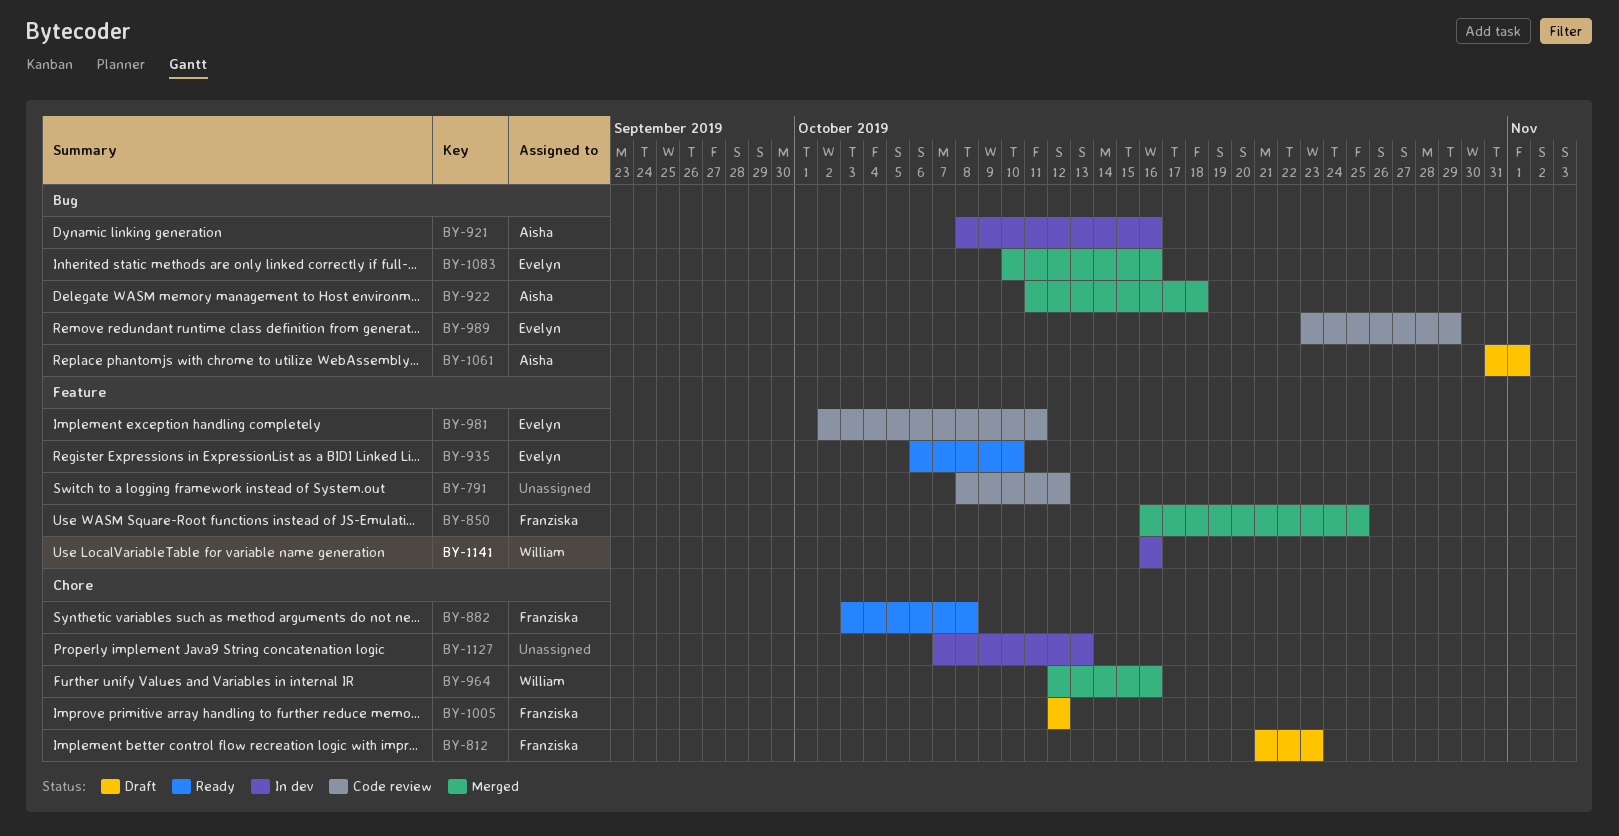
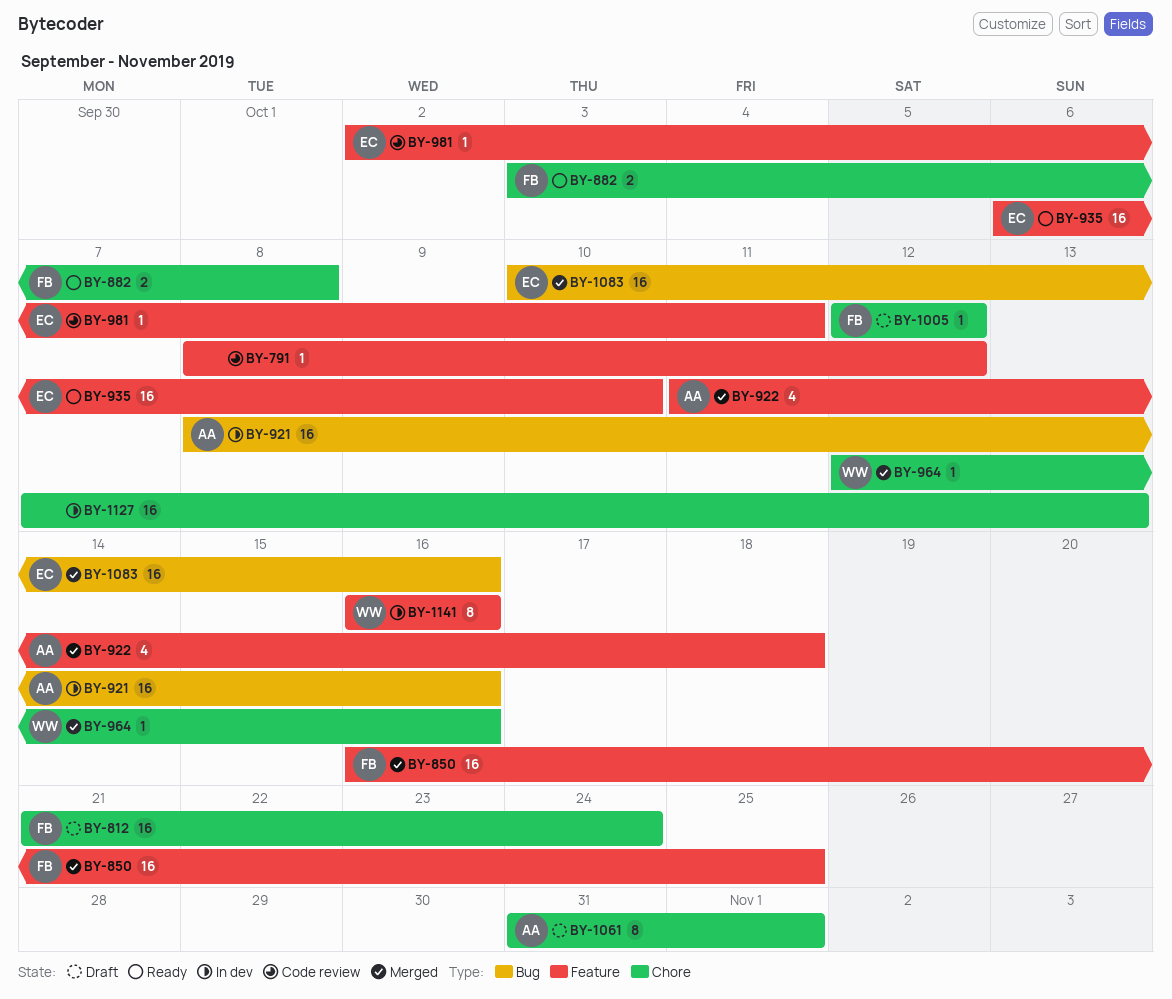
BY-812, due: Oct 23 -> Oct 24
BY-922, label: Bug -> Feature
BY-989: present -> none
BY-1061, label: Bug -> Chore

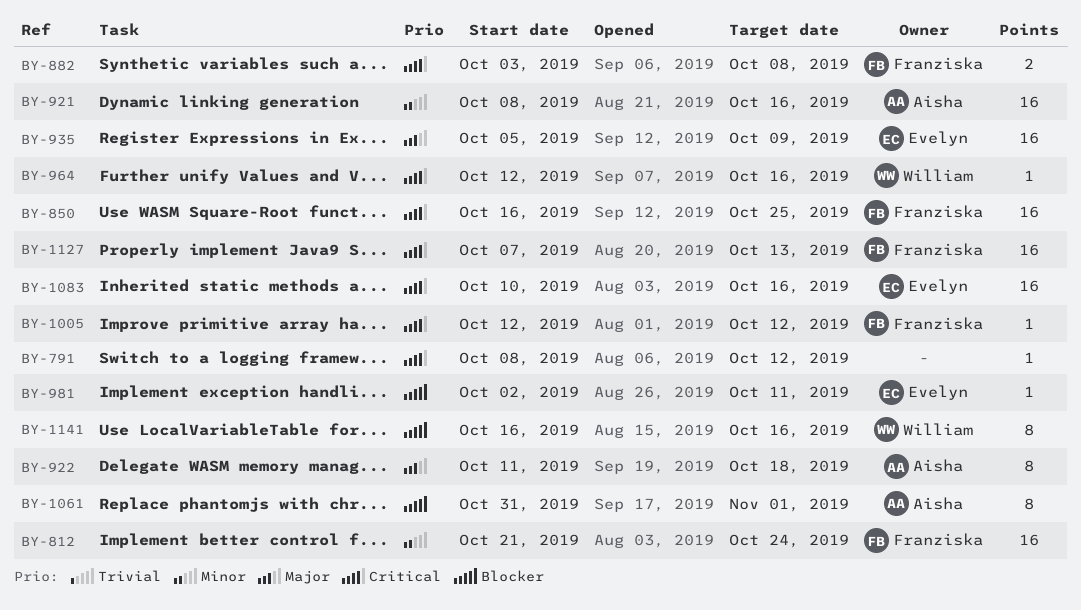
BY-922, estimate: 4 -> 8
BY-935, start: Oct 6 -> Oct 5
BY-935, due: Oct 10 -> Oct 9
BY-1127, owner: none -> Franziska

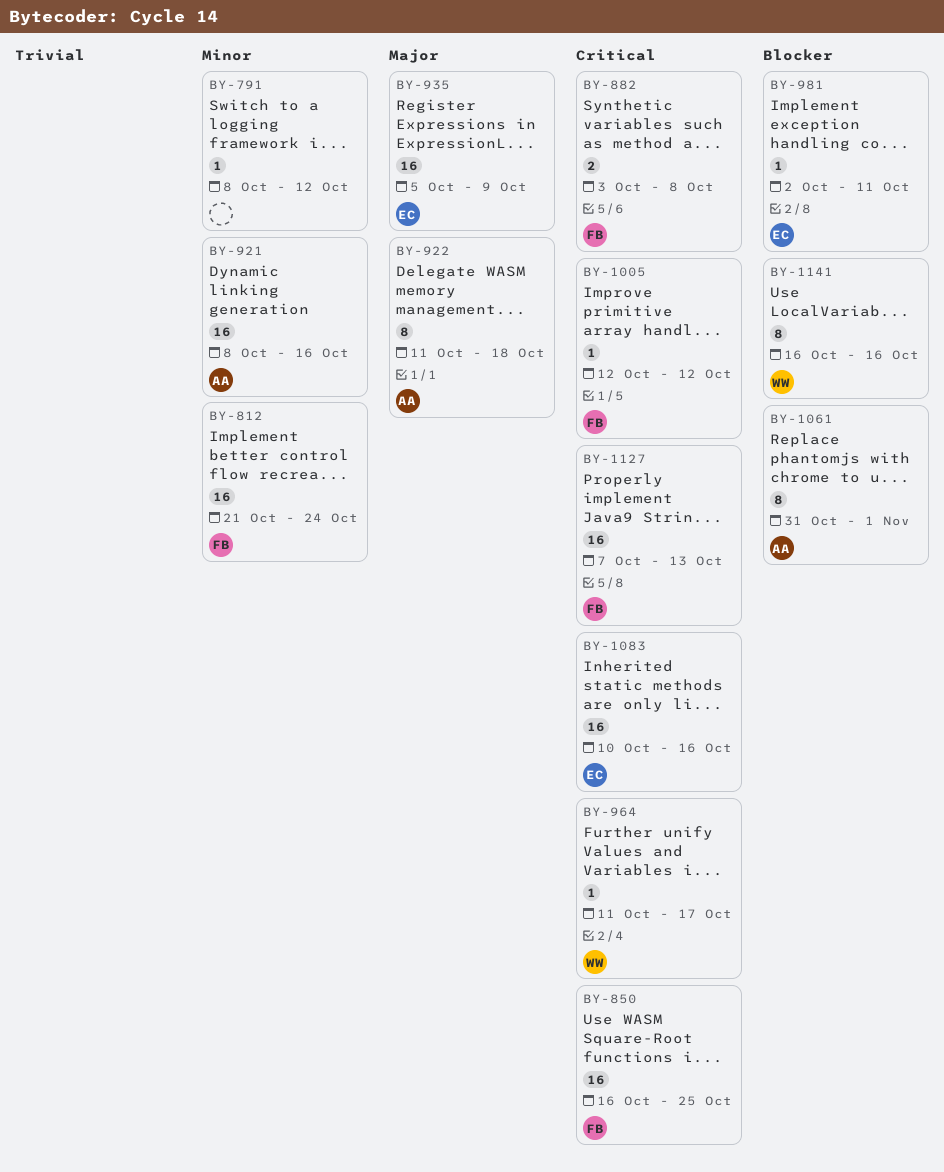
BY-791, priority: Critical -> Minor
BY-964, start: Oct 12 -> Oct 11
BY-964, due: Oct 16 -> Oct 17

